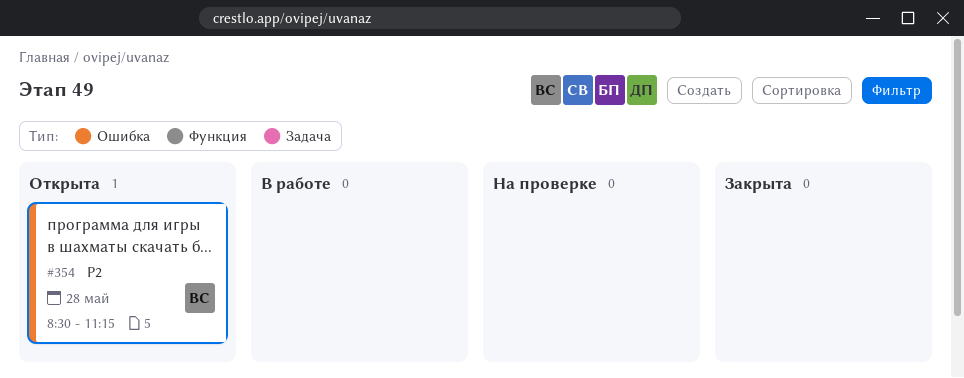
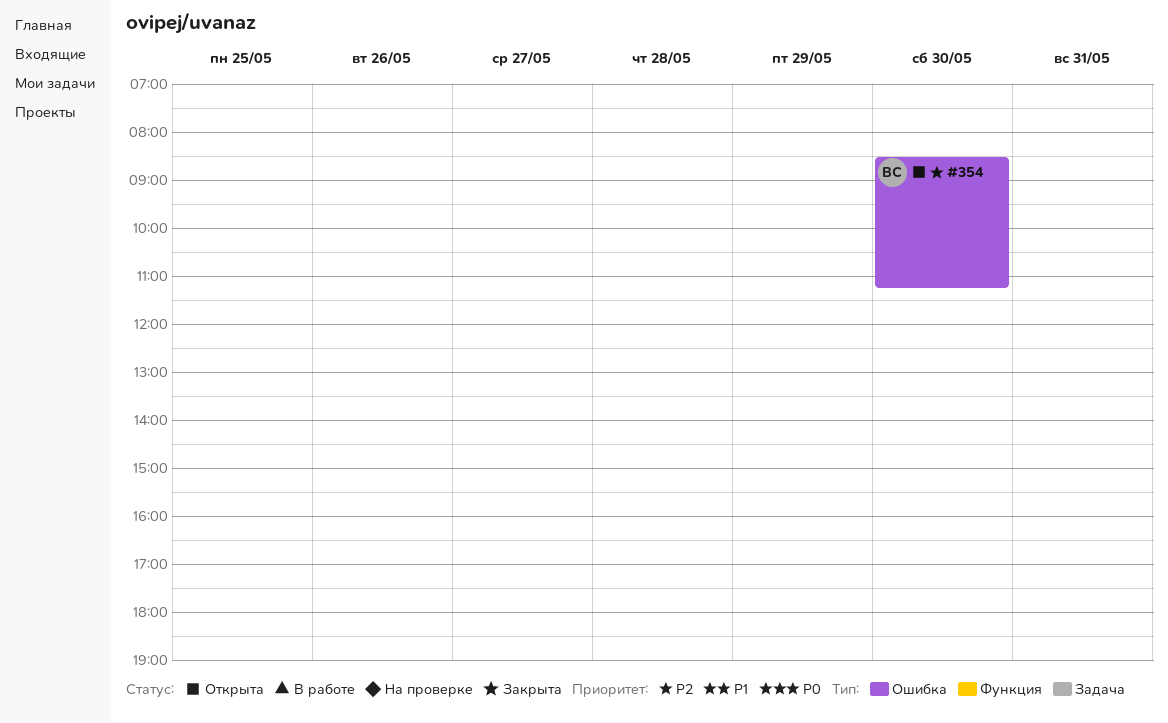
#354, day: May 28 -> May 30

